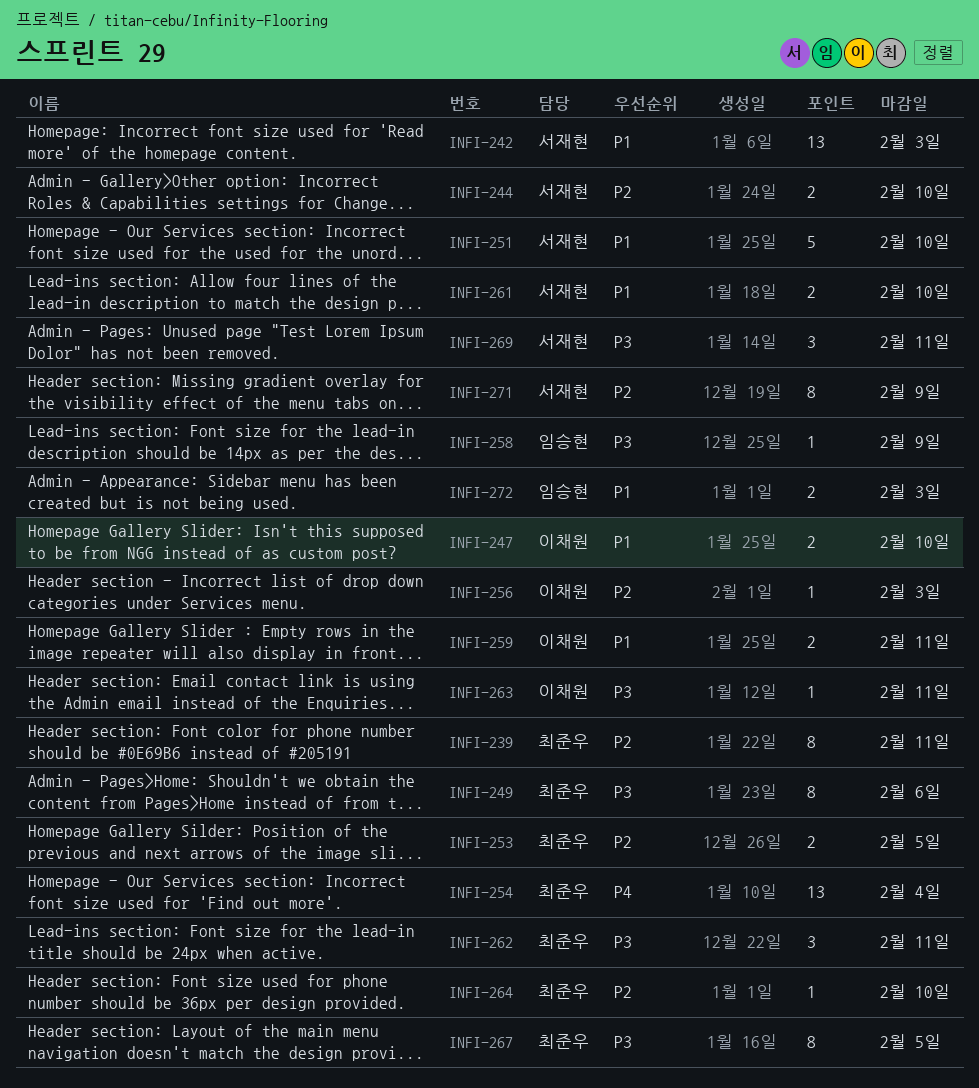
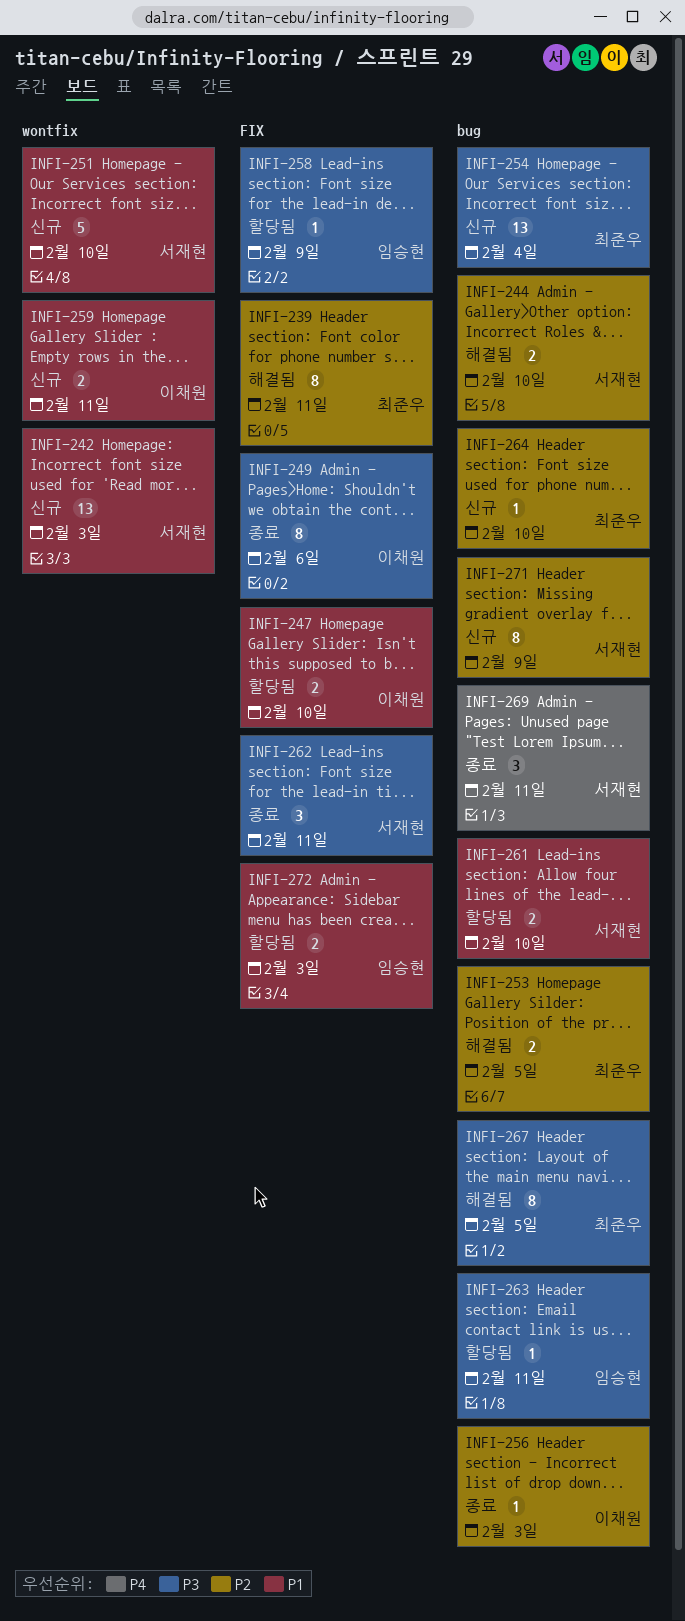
INFI-249, owner: 최준우 -> 이채원
INFI-254, priority: P4 -> P3
INFI-262, owner: 최준우 -> 서재현
INFI-263, owner: 이채원 -> 임승현
INFI-269, priority: P3 -> P4

